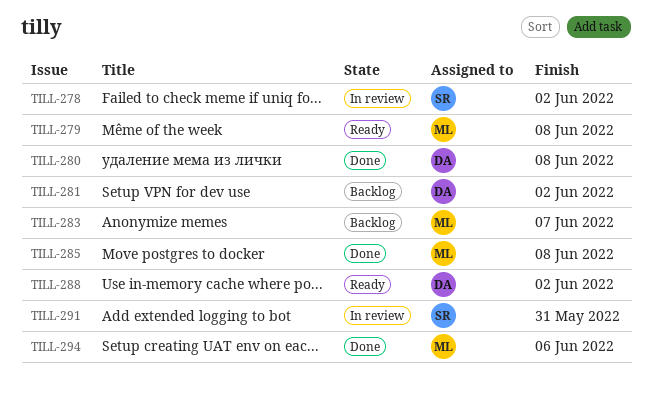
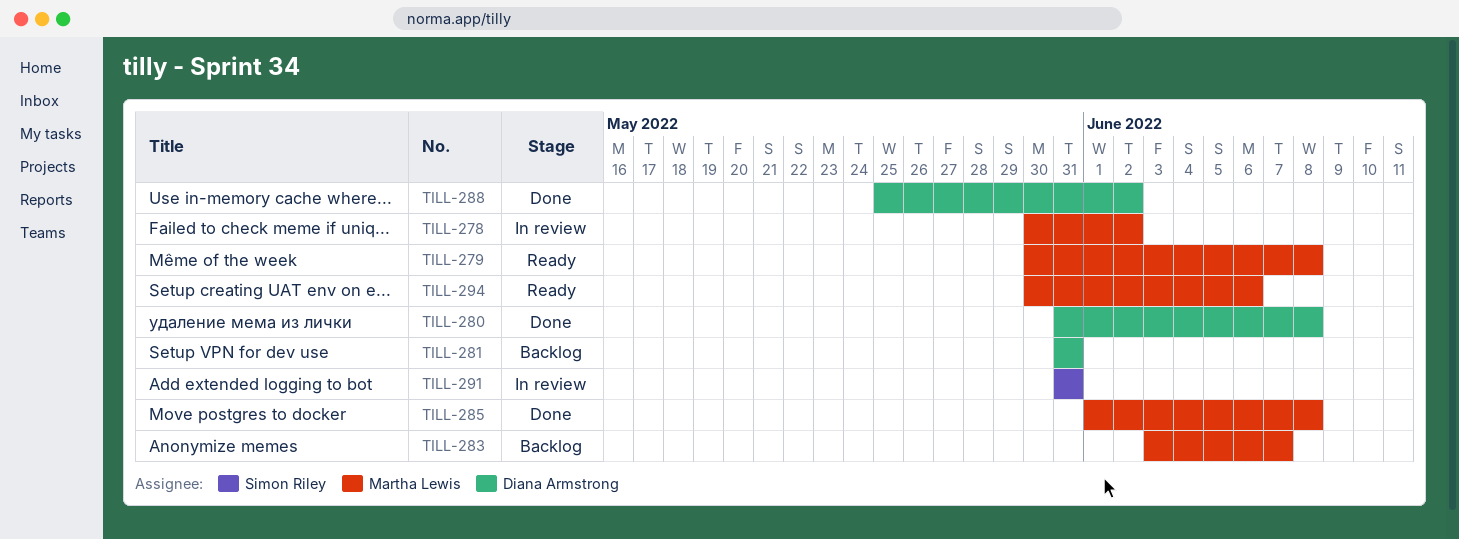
TILL-278, owner: Simon Riley -> Martha Lewis
TILL-281, due: Jun 2 -> May 31
TILL-288, status: Ready -> Done
TILL-294, status: Done -> Ready

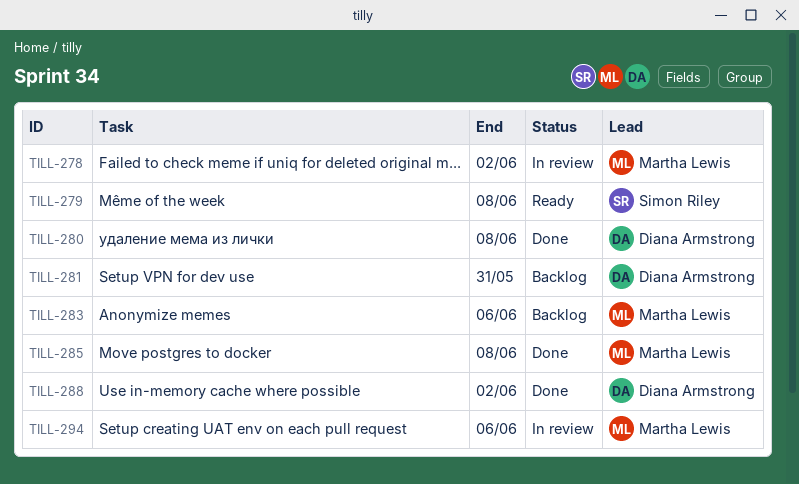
TILL-279, owner: Martha Lewis -> Simon Riley
TILL-283, due: Jun 7 -> Jun 6
TILL-291: present -> none
TILL-294, status: Ready -> In review

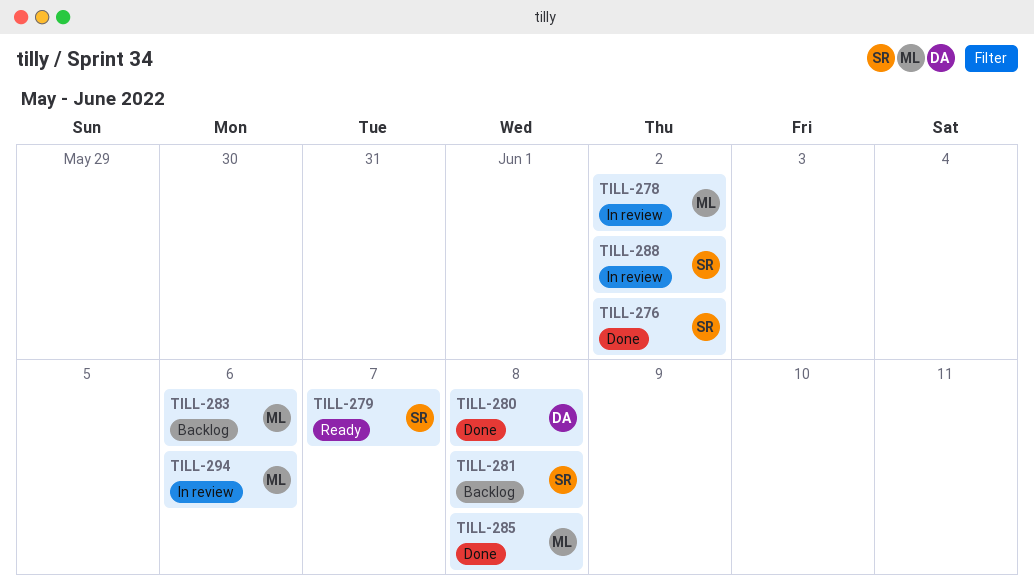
TILL-276: none -> present
TILL-279, due: Jun 8 -> Jun 7
TILL-281, owner: Diana Armstrong -> Simon Riley
TILL-281, due: May 31 -> Jun 8
TILL-288, status: Done -> In review
TILL-288, owner: Diana Armstrong -> Simon Riley

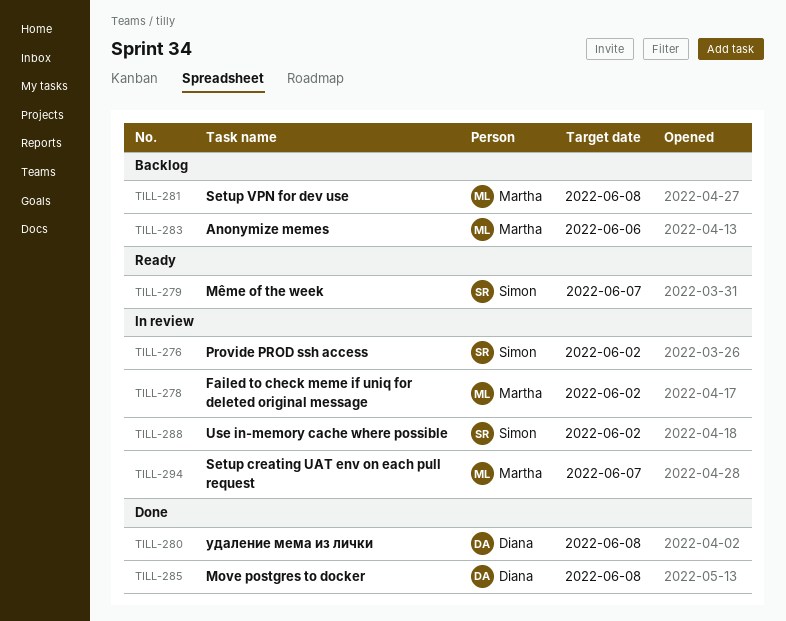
TILL-276, status: Done -> In review
TILL-281, owner: Simon -> Martha
TILL-285, owner: Martha -> Diana
TILL-294, due: Jun 6 -> Jun 7

